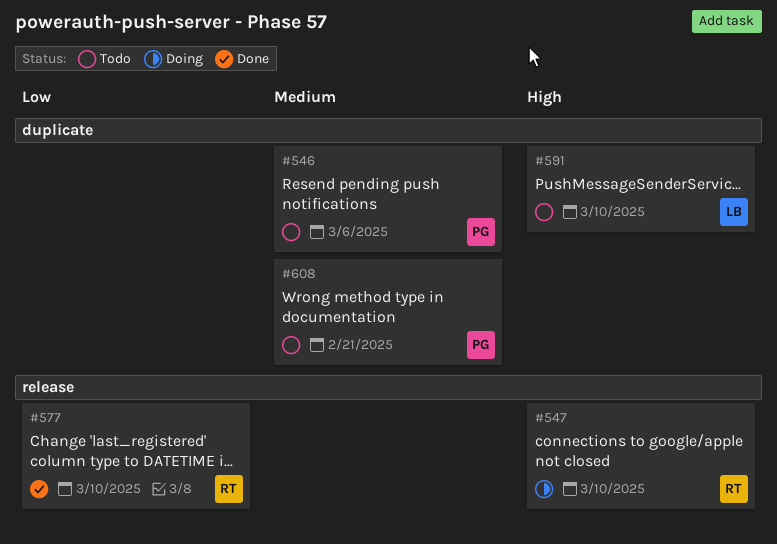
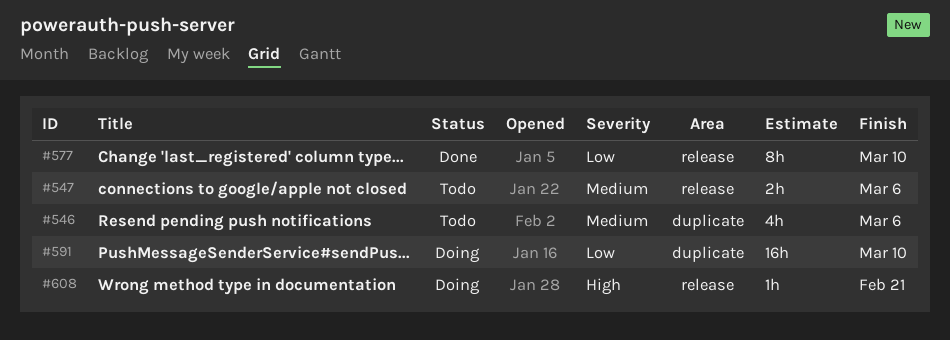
#547, status: Doing -> Todo
#547, priority: High -> Medium
#547, due: Mar 10 -> Mar 6
#591, status: Todo -> Doing
#591, priority: High -> Low
#608, status: Todo -> Doing
#608, priority: Medium -> High
#608, label: duplicate -> release

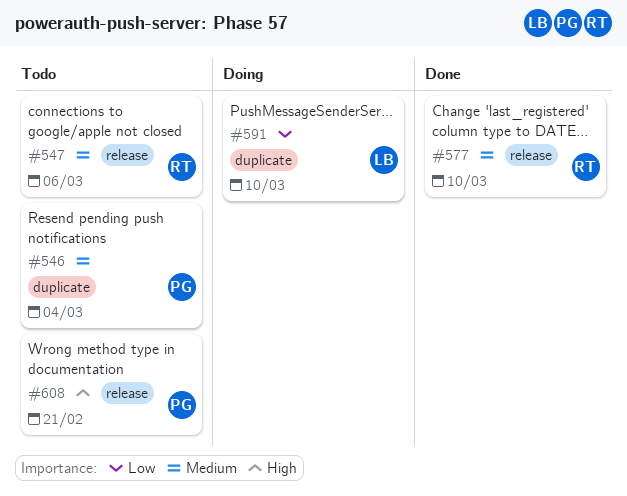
#546, due: Mar 6 -> Mar 4
#577, priority: Low -> Medium
#608, status: Doing -> Todo

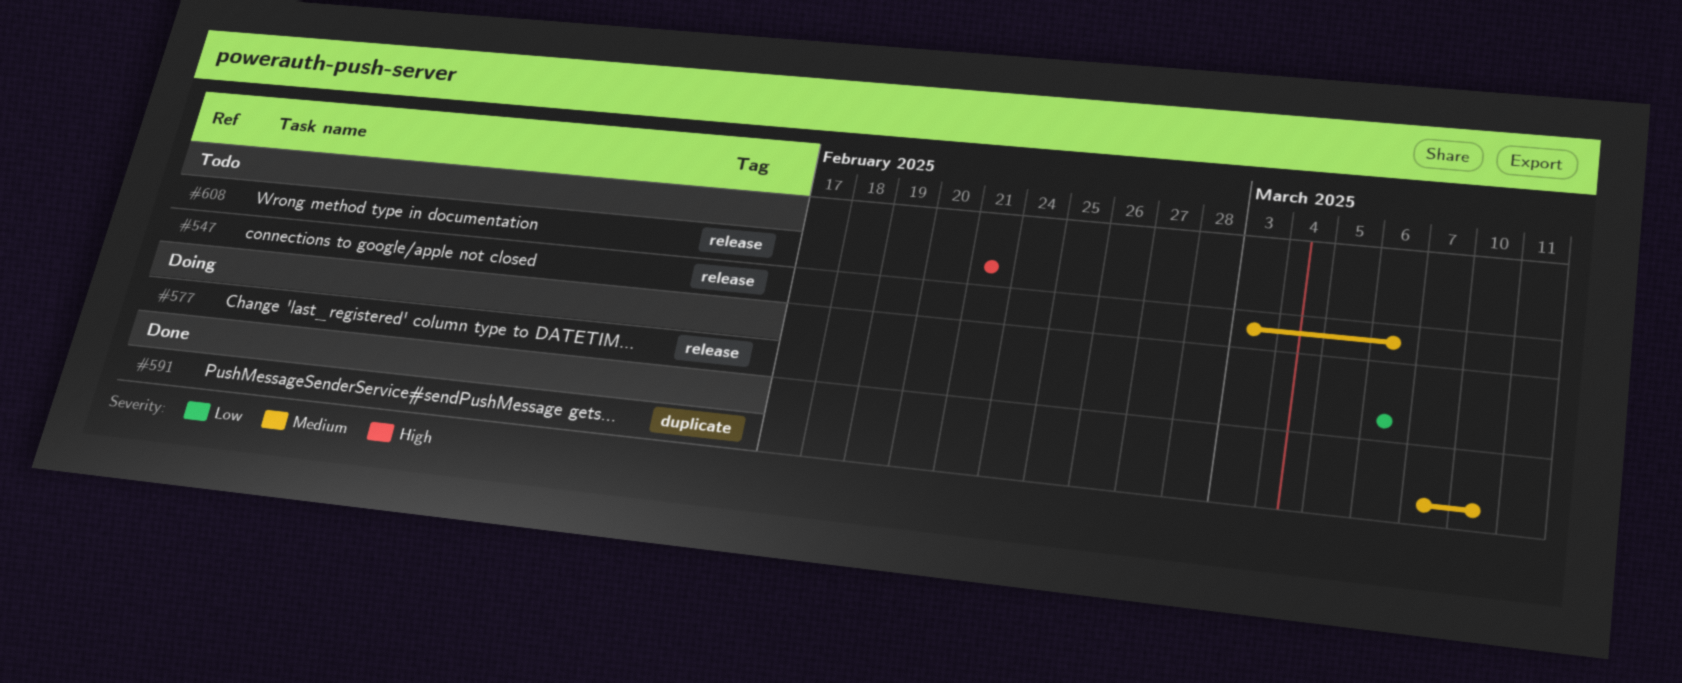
#546: present -> none
#577, status: Done -> Doing
#577, priority: Medium -> Low
#577, due: Mar 10 -> Mar 6
#591, status: Doing -> Done
#591, priority: Low -> Medium

